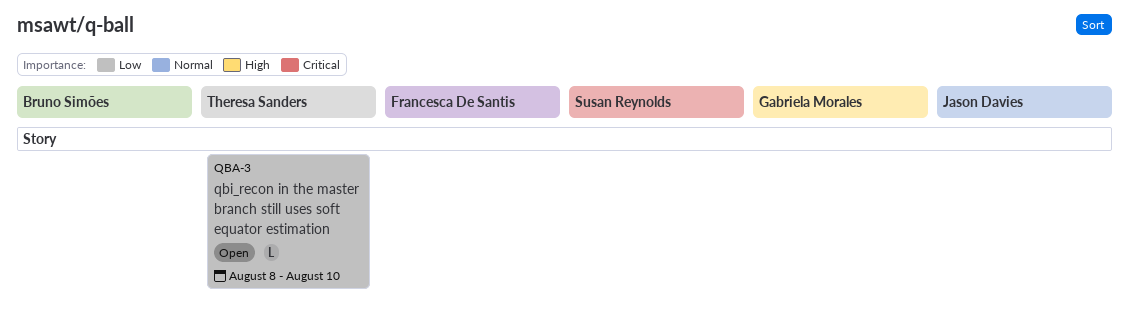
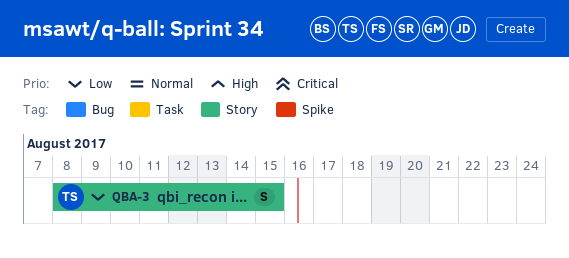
QBA-3, estimate: L -> S
QBA-3, due: Aug 10 -> Aug 15

